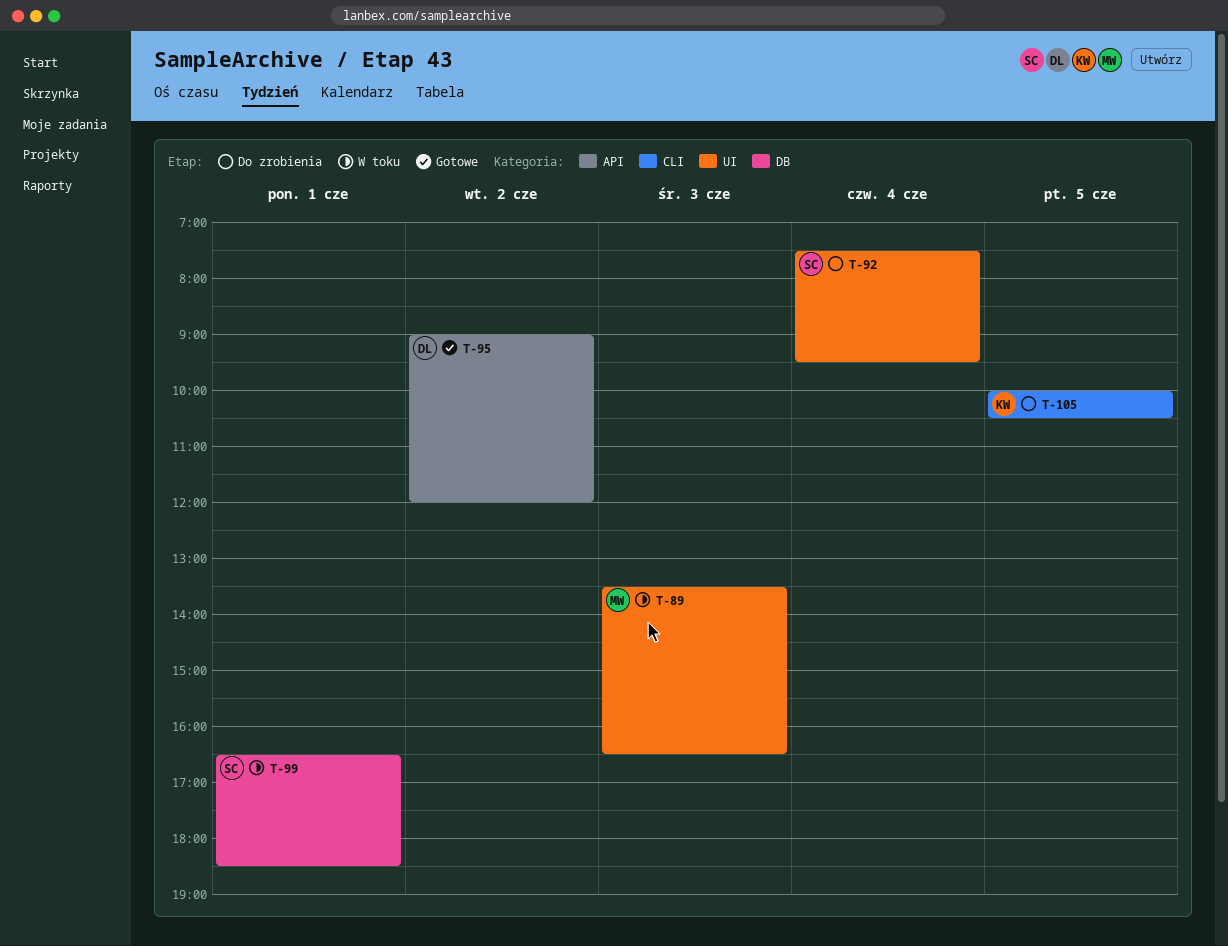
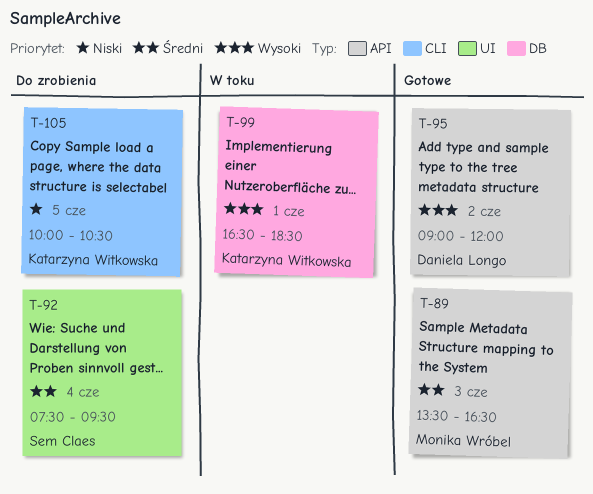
T-89, status: W toku -> Gotowe
T-89, label: UI -> API
T-99, owner: Sem Claes -> Katarzyna Witkowska

